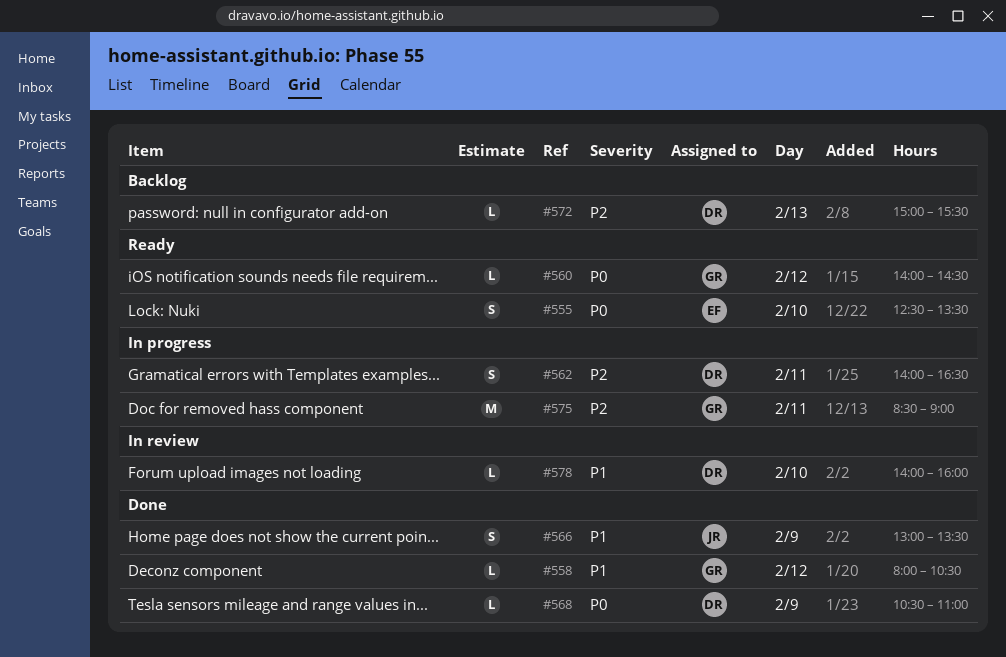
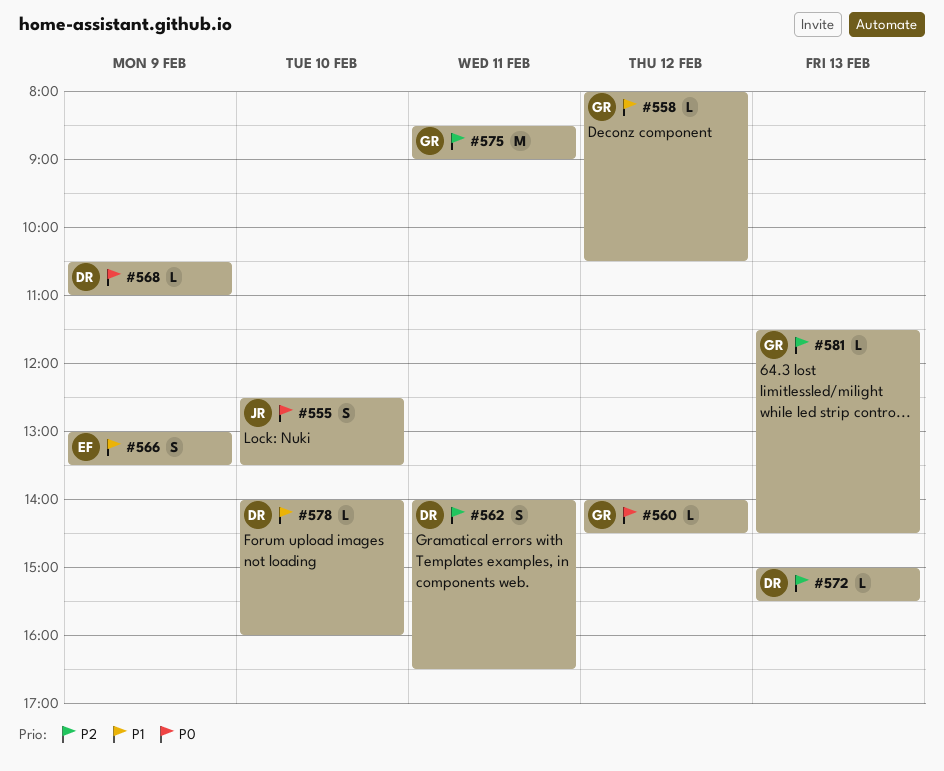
#555, owner: EF -> JR
#566, owner: JR -> EF
#581: none -> present

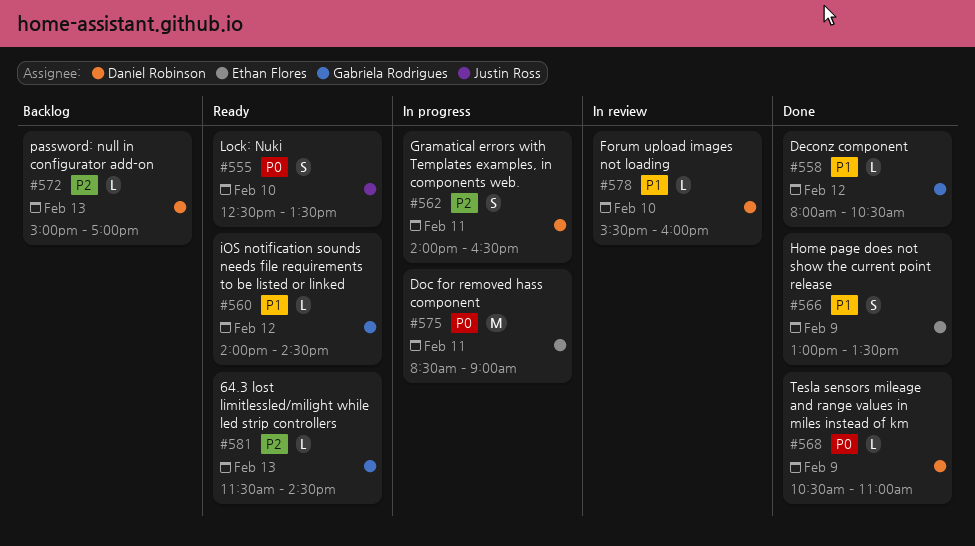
#560, priority: P0 -> P1
#572, ends: 15:30 -> 17:00
#575, owner: Gabriela Rodrigues -> Ethan Flores
#575, priority: P2 -> P0
#578, begins: 14:00 -> 15:30

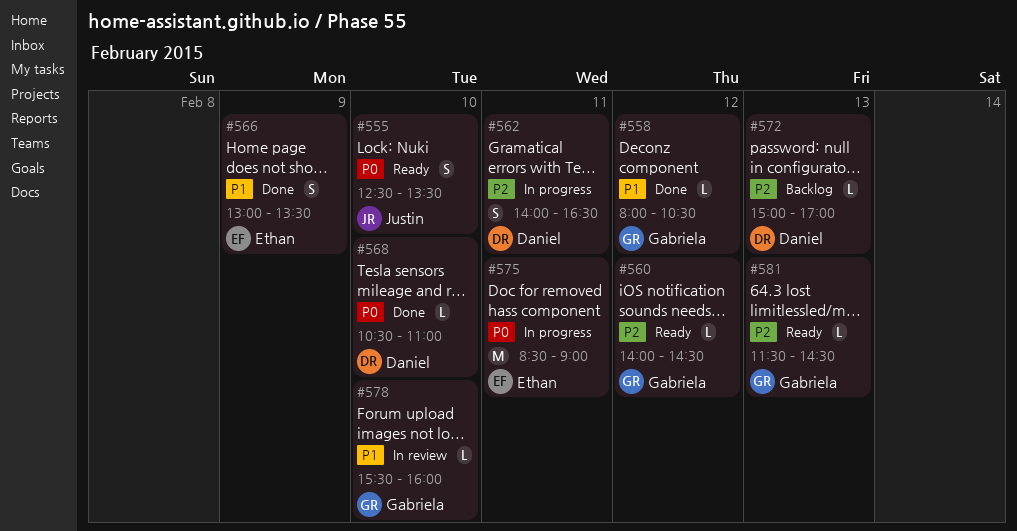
#560, priority: P1 -> P2
#568, day: Feb 9 -> Feb 10
#578, owner: Daniel Robinson -> Gabriela Rodrigues

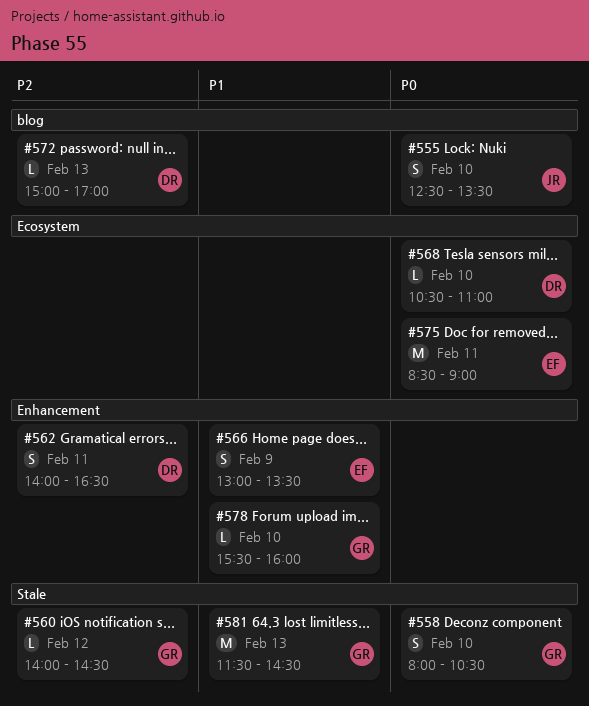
#558, priority: P1 -> P0
#558, estimate: L -> S
#558, day: Feb 12 -> Feb 10
#581, priority: P2 -> P1
#581, estimate: L -> M

